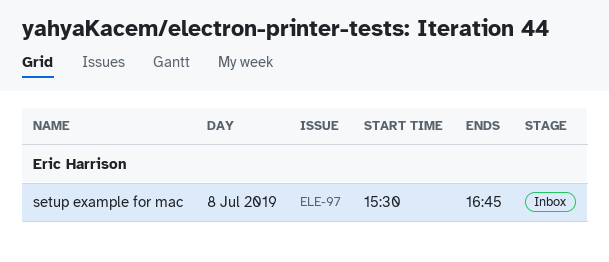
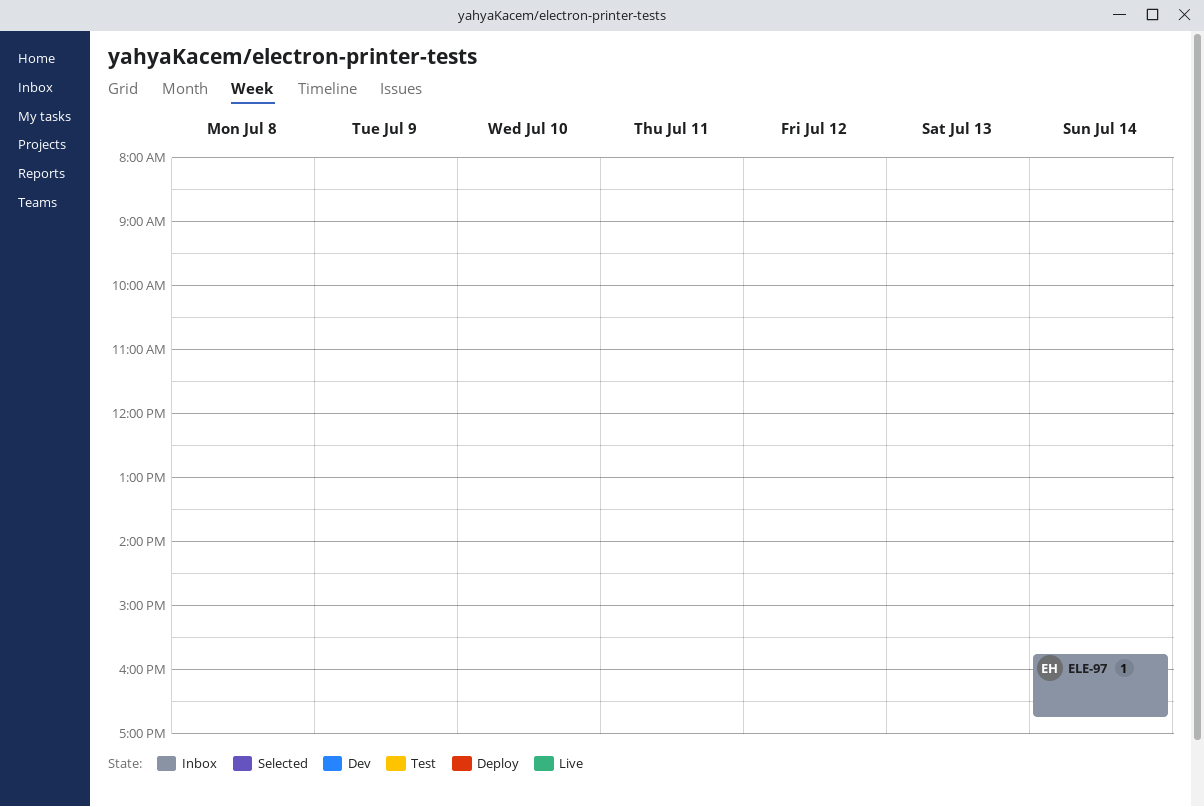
ELE-97, day: Jul 8 -> Jul 14
ELE-97, begins: 15:30 -> 15:45

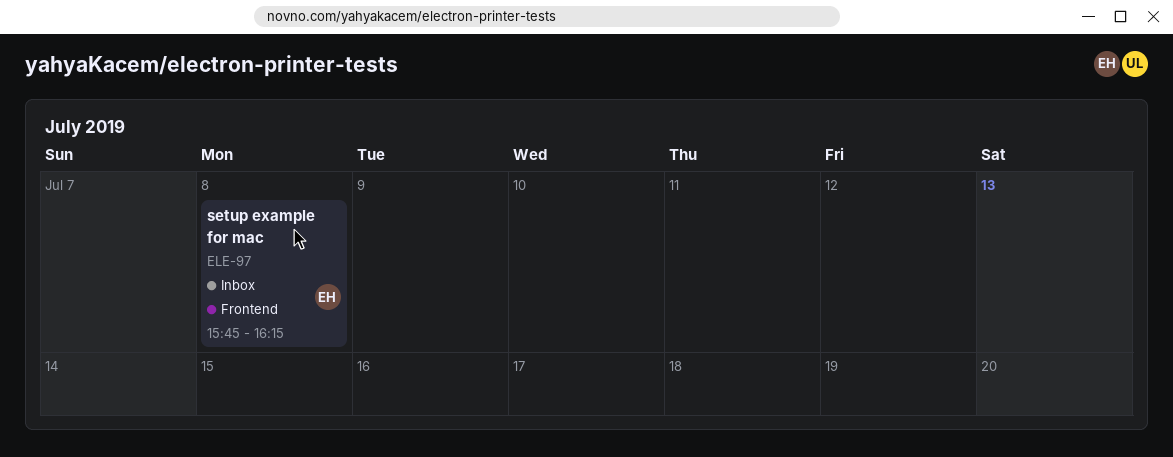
ELE-97, day: Jul 14 -> Jul 8
ELE-97, ends: 16:45 -> 16:15

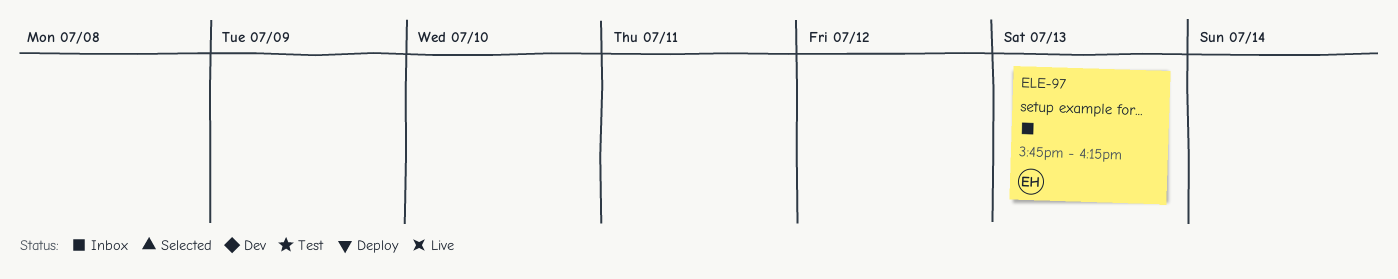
ELE-97, day: Jul 8 -> Jul 13

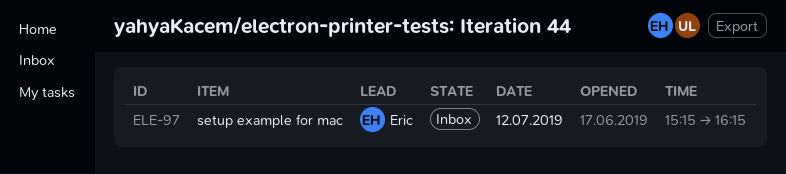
ELE-97, day: Jul 13 -> Jul 12
ELE-97, begins: 15:45 -> 15:15

